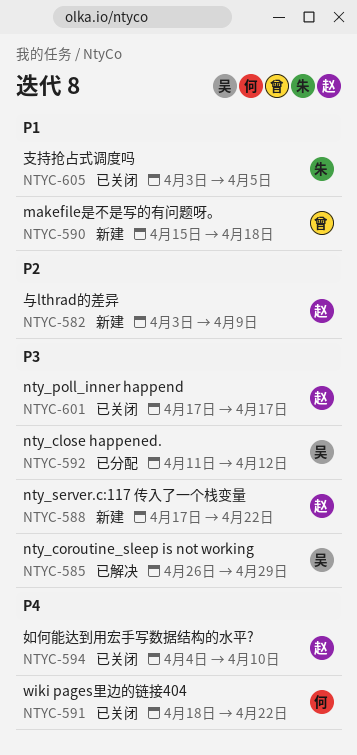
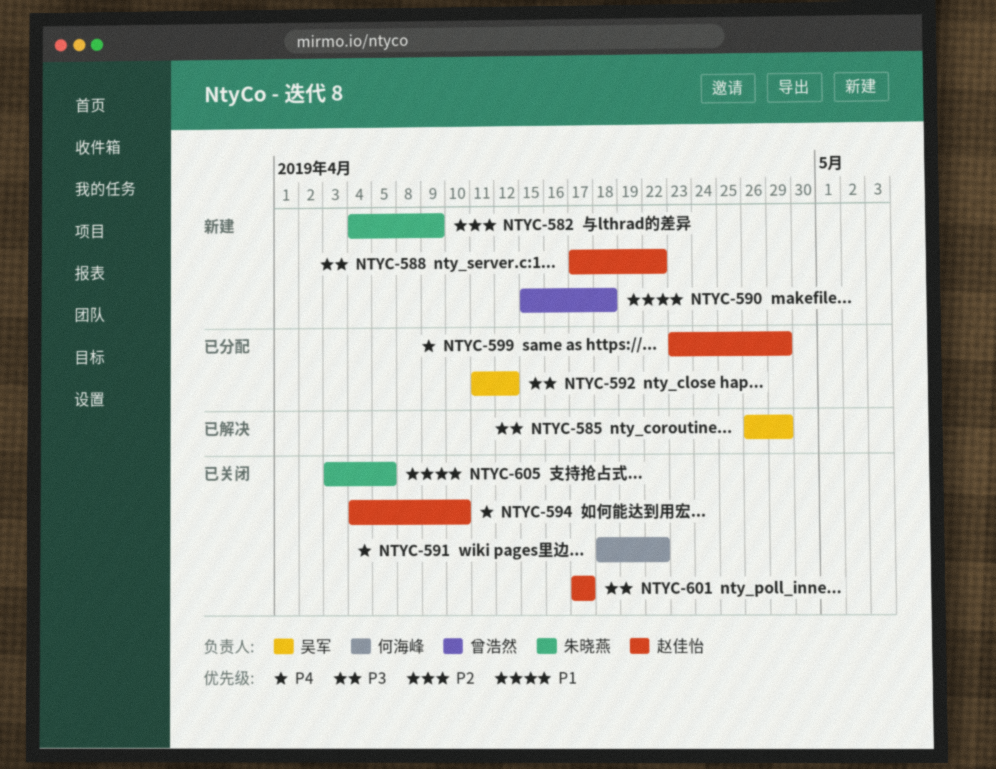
NTYC-582, owner: 赵佳怡 -> 朱晓燕
NTYC-582, start: Apr 3 -> Apr 4
NTYC-599: none -> present

